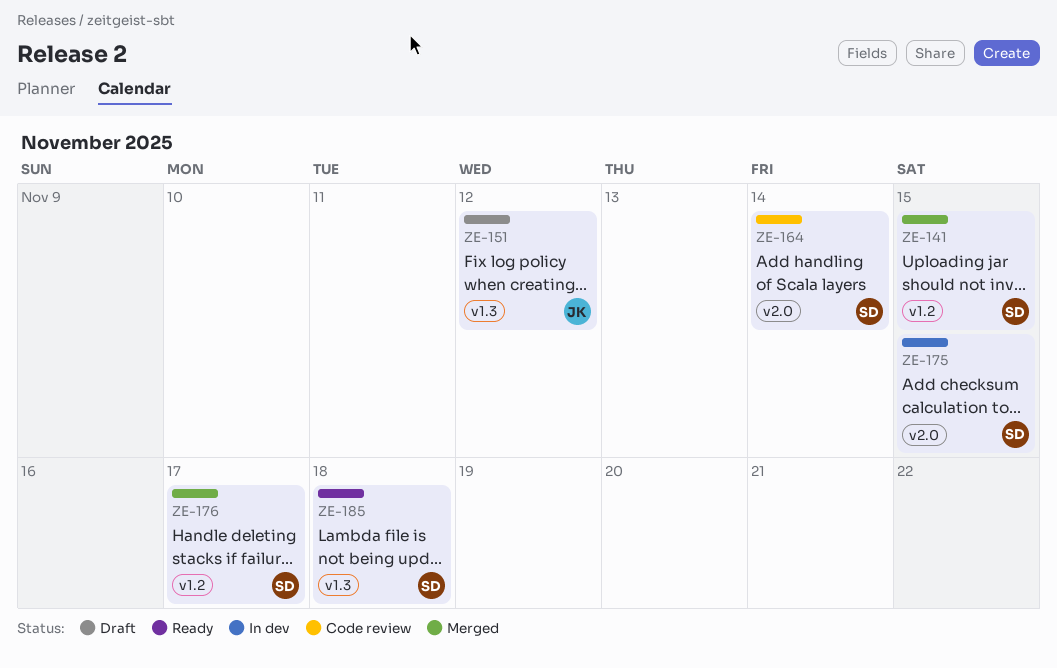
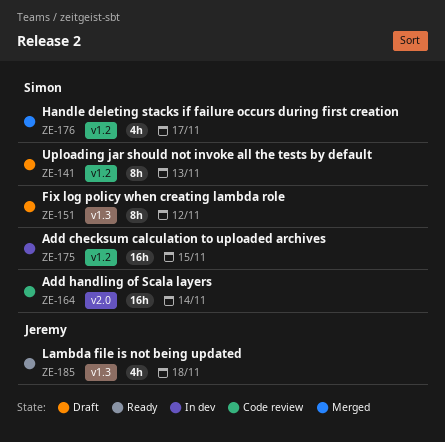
ZE-141, status: Merged -> Draft
ZE-141, due: Nov 15 -> Nov 13
ZE-151, owner: Jeremy -> Simon
ZE-175, label: v2.0 -> v1.2
ZE-185, owner: Simon -> Jeremy

